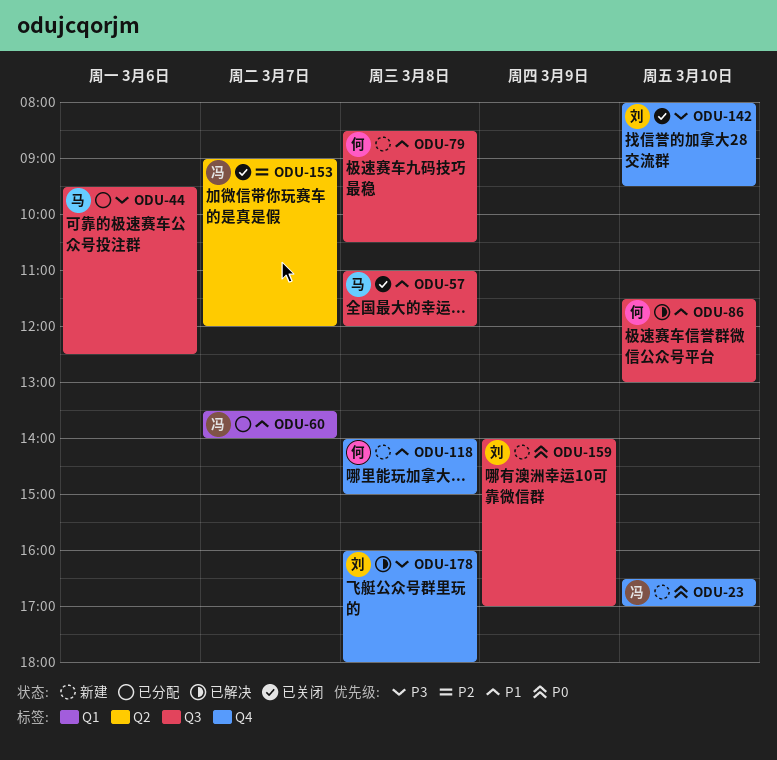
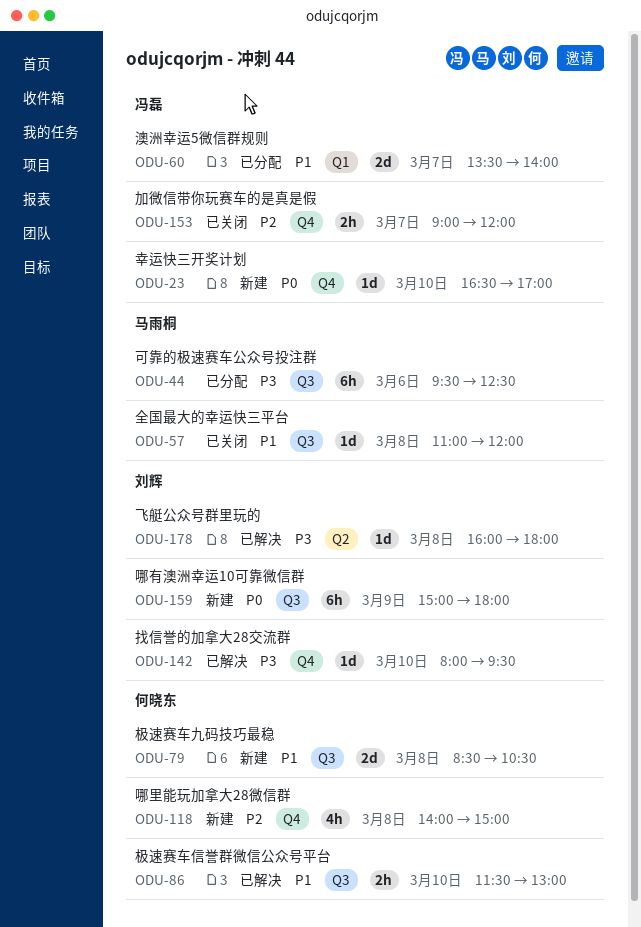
ODU-118, priority: P1 -> P2
ODU-142, status: 已关闭 -> 已解决
ODU-153, label: Q2 -> Q4
ODU-159, begins: 14:00 -> 15:00
ODU-159, ends: 17:00 -> 18:00
ODU-178, label: Q4 -> Q2

